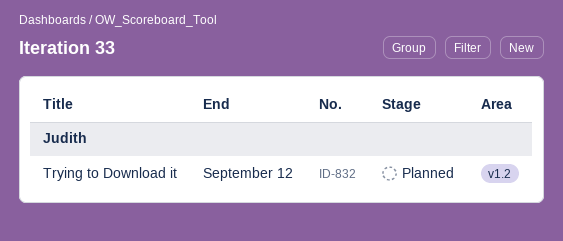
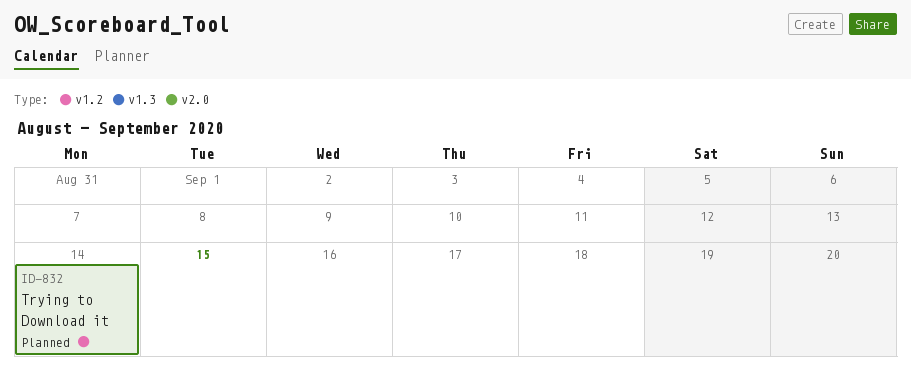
ID-832, due: Sep 12 -> Sep 14

